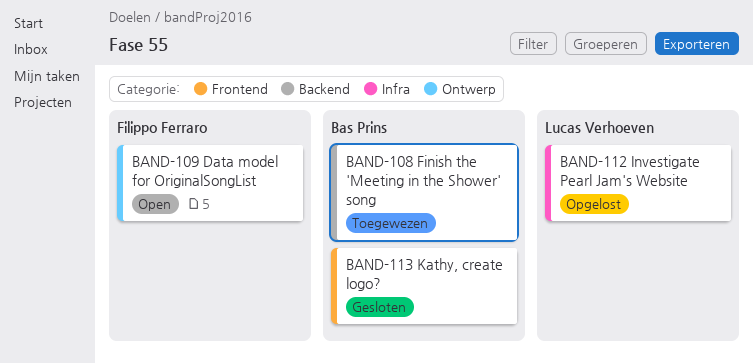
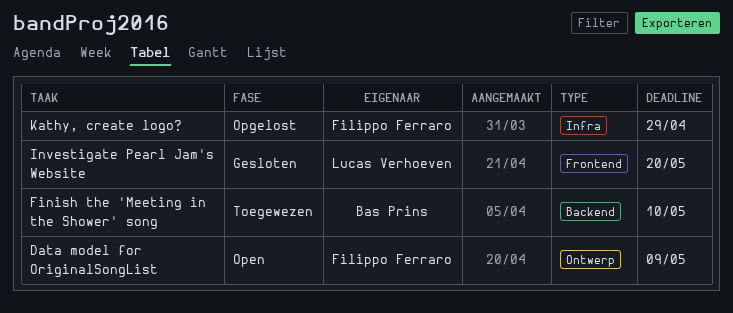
Investigate Pearl Jam's Website, status: Opgelost -> Gesloten
Investigate Pearl Jam's Website, label: Infra -> Frontend
Kathy, create logo?, status: Gesloten -> Opgelost
Kathy, create logo?, owner: Bas Prins -> Filippo Ferraro
Kathy, create logo?, label: Frontend -> Infra

